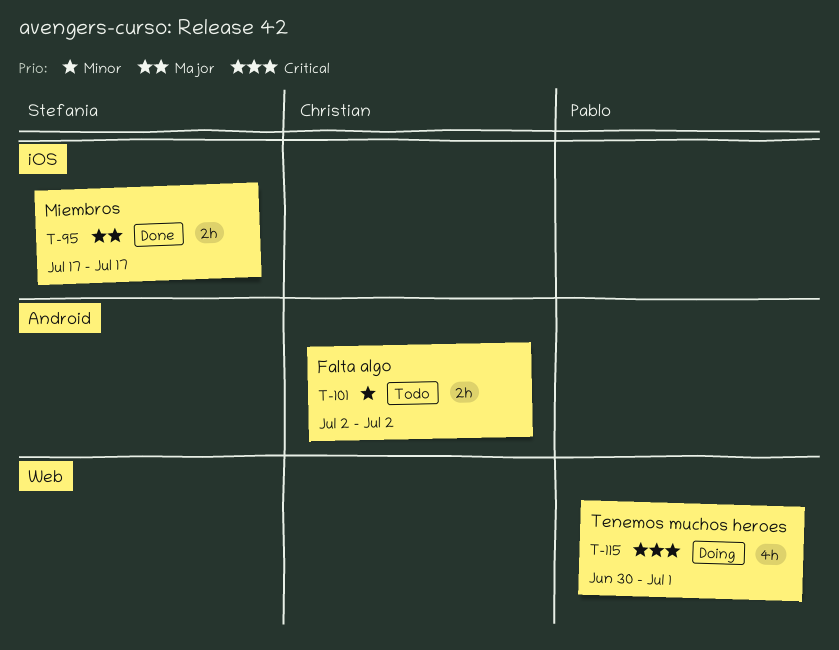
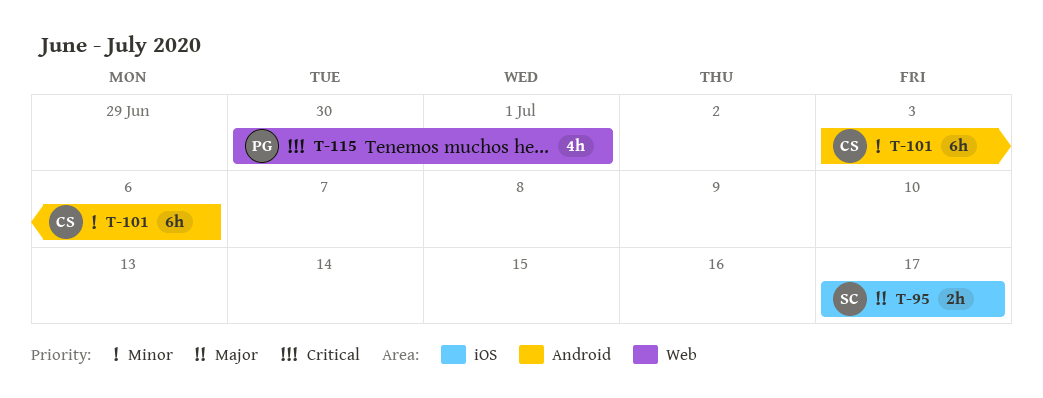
T-101, estimate: 2h -> 6h
T-101, start: Jul 2 -> Jul 3
T-101, due: Jul 2 -> Jul 6

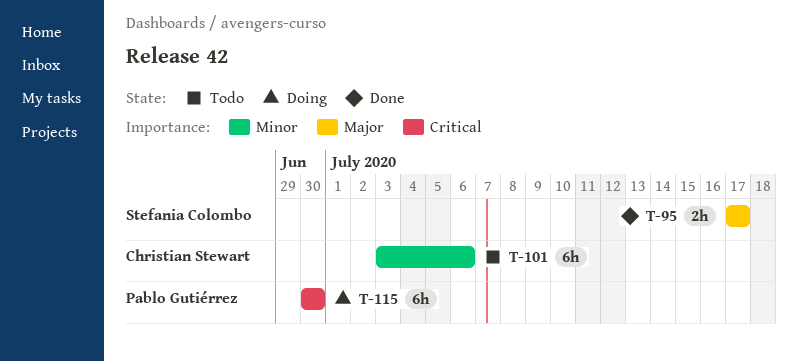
T-115, estimate: 4h -> 6h
T-115, due: Jul 1 -> Jun 30

